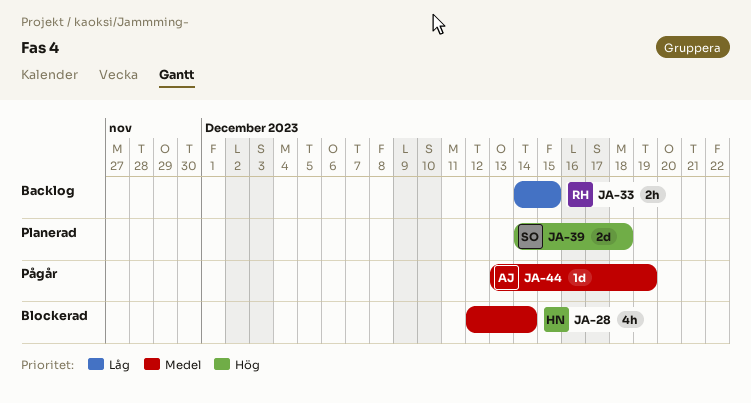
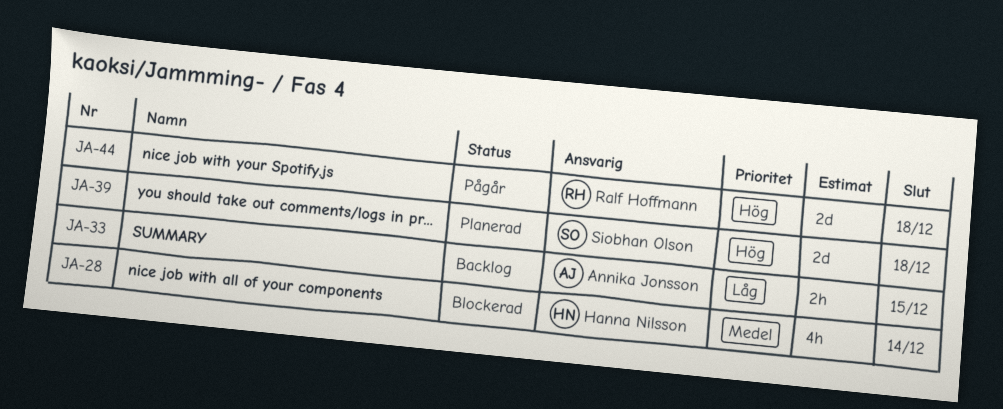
JA-33, owner: Ralf Hoffmann -> Annika Jonsson
JA-44, owner: Annika Jonsson -> Ralf Hoffmann
JA-44, priority: Medel -> Hög
JA-44, estimate: 1d -> 2d
JA-44, due: Dec 19 -> Dec 18

